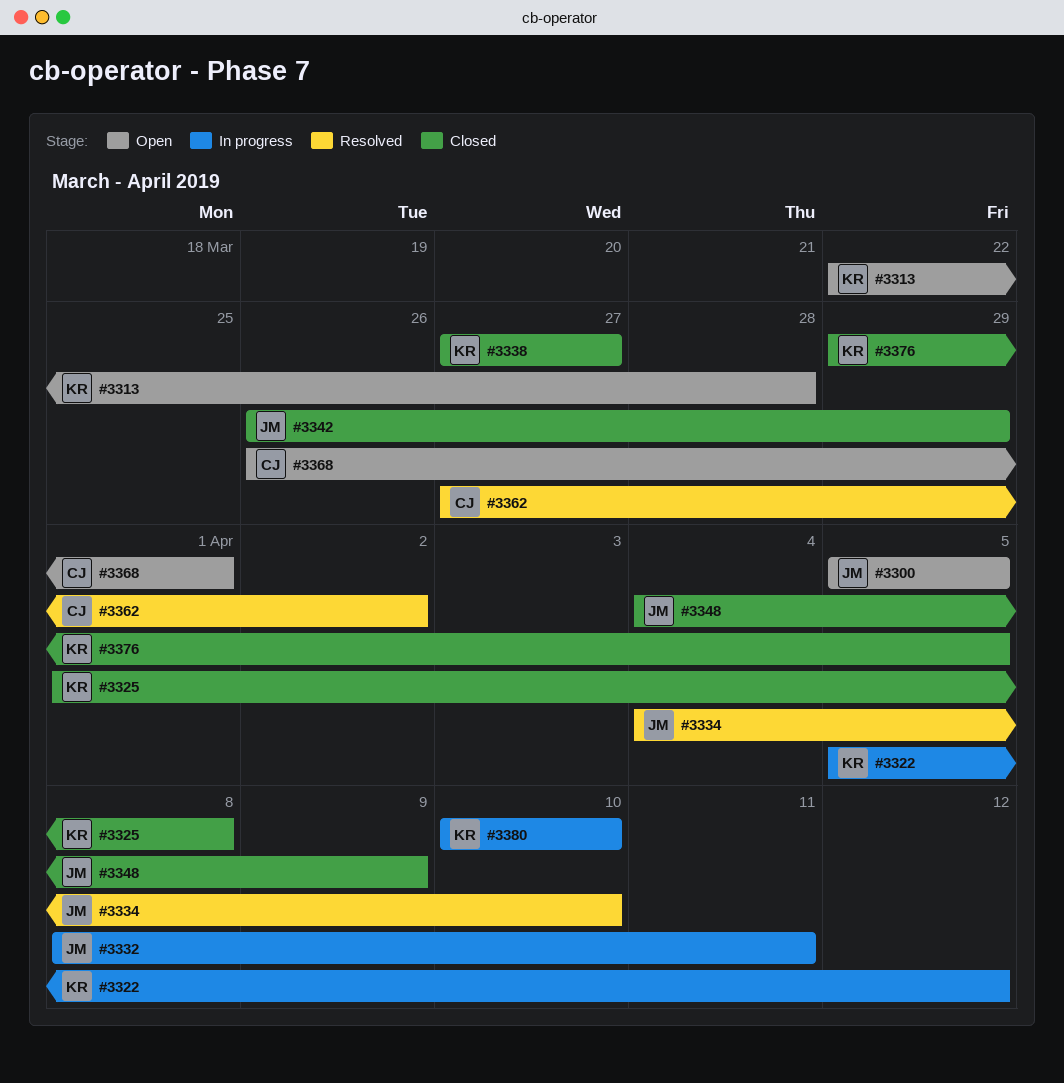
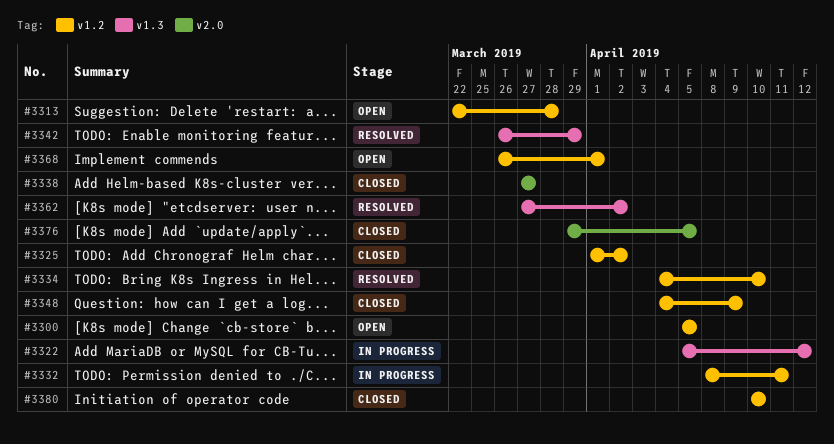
#3325, due: Apr 8 -> Apr 2
#3342, status: Closed -> Resolved
#3380, status: In progress -> Closed

